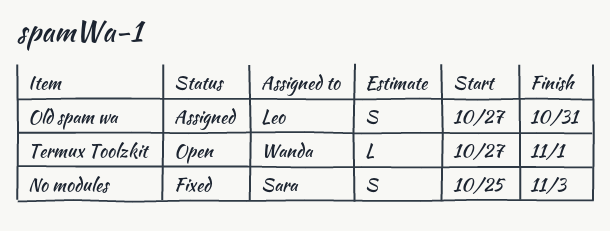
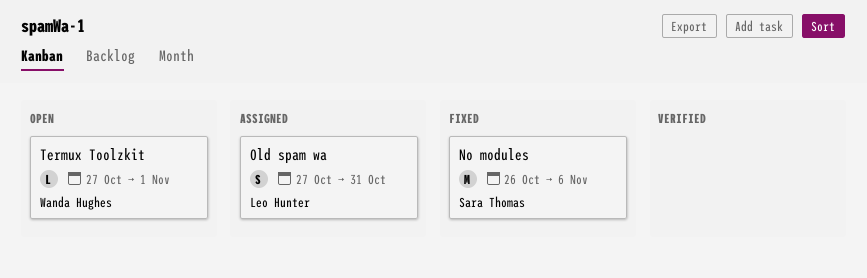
No modules, estimate: S -> M
No modules, start: Oct 25 -> Oct 26
No modules, due: Nov 3 -> Nov 6

